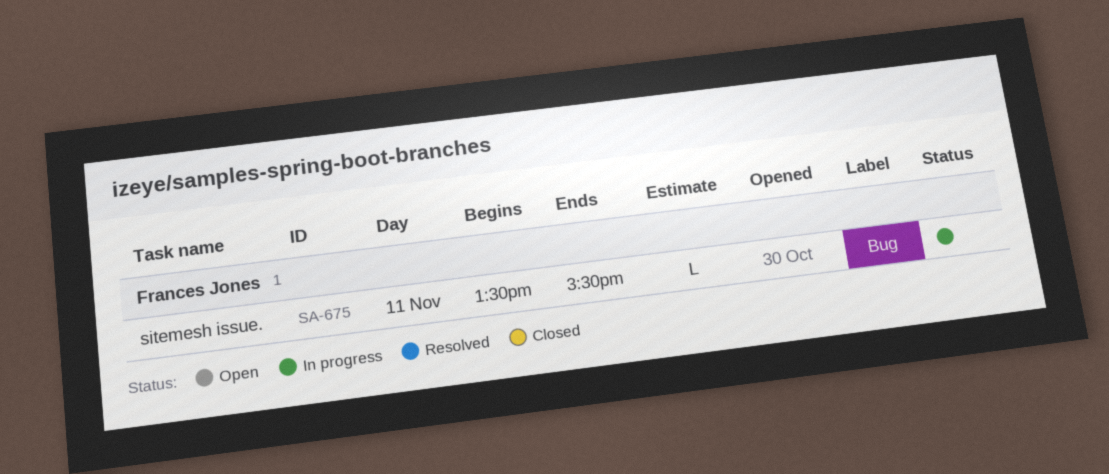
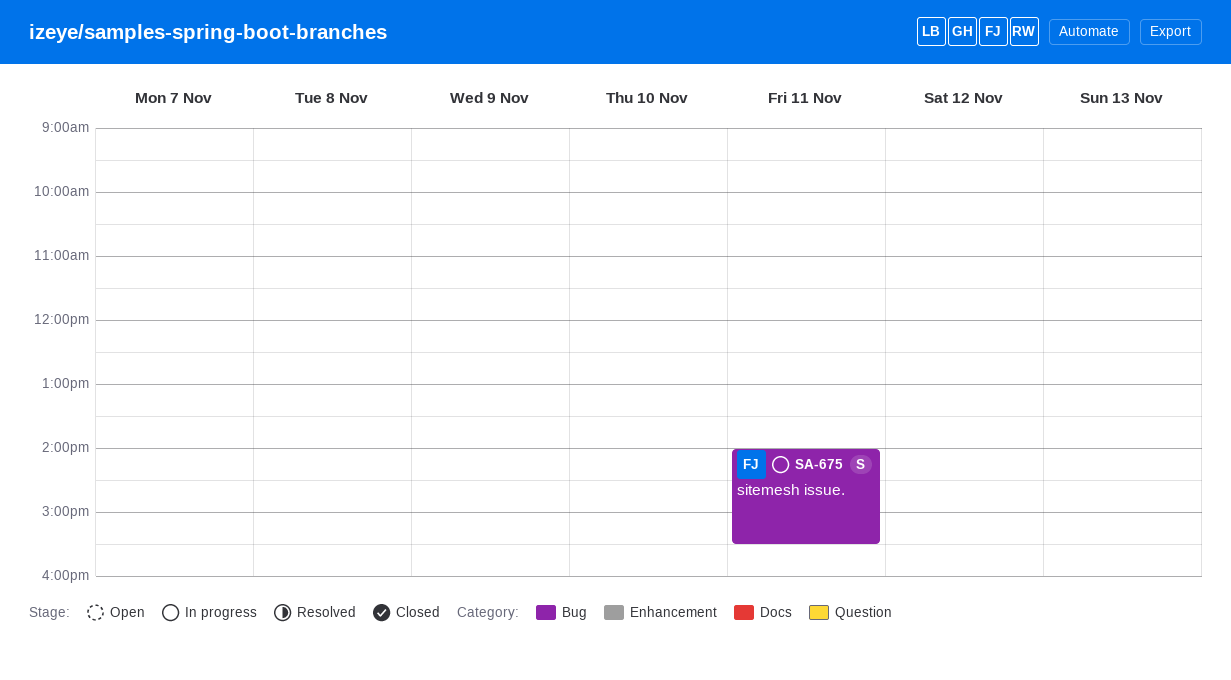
SA-675, estimate: L -> S
SA-675, begins: 13:30 -> 14:00

